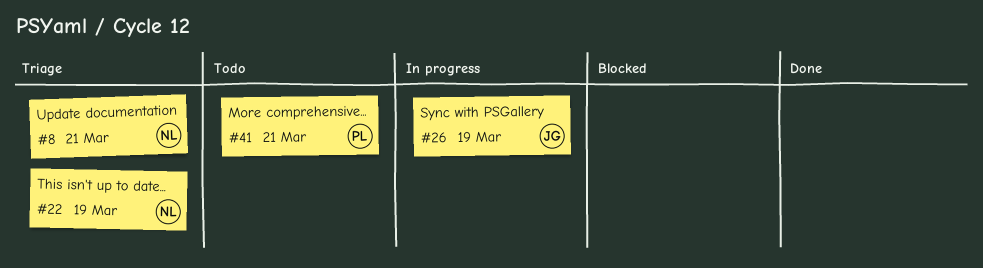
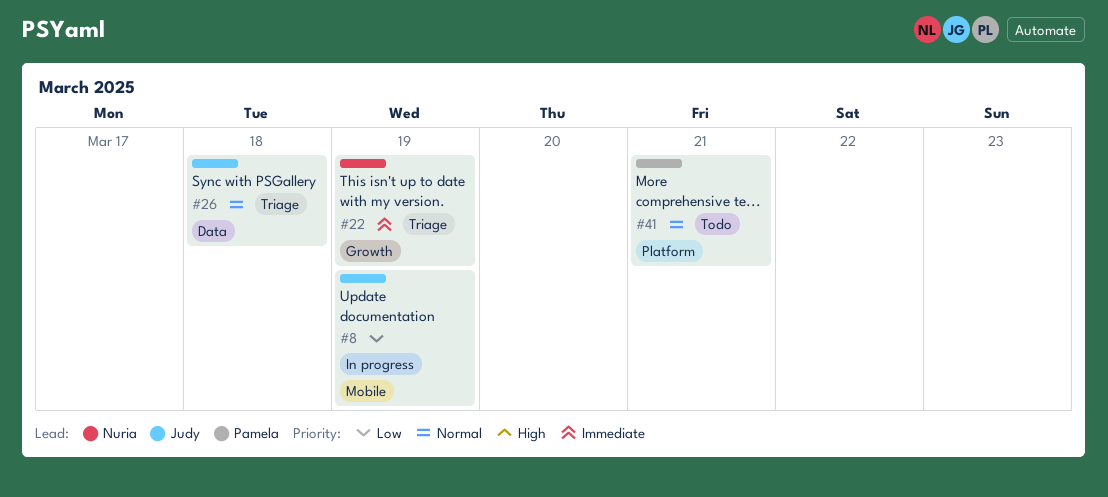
#8, status: Triage -> In progress
#8, owner: Nuria -> Judy
#8, due: Mar 21 -> Mar 19
#26, status: In progress -> Triage
#26, due: Mar 19 -> Mar 18

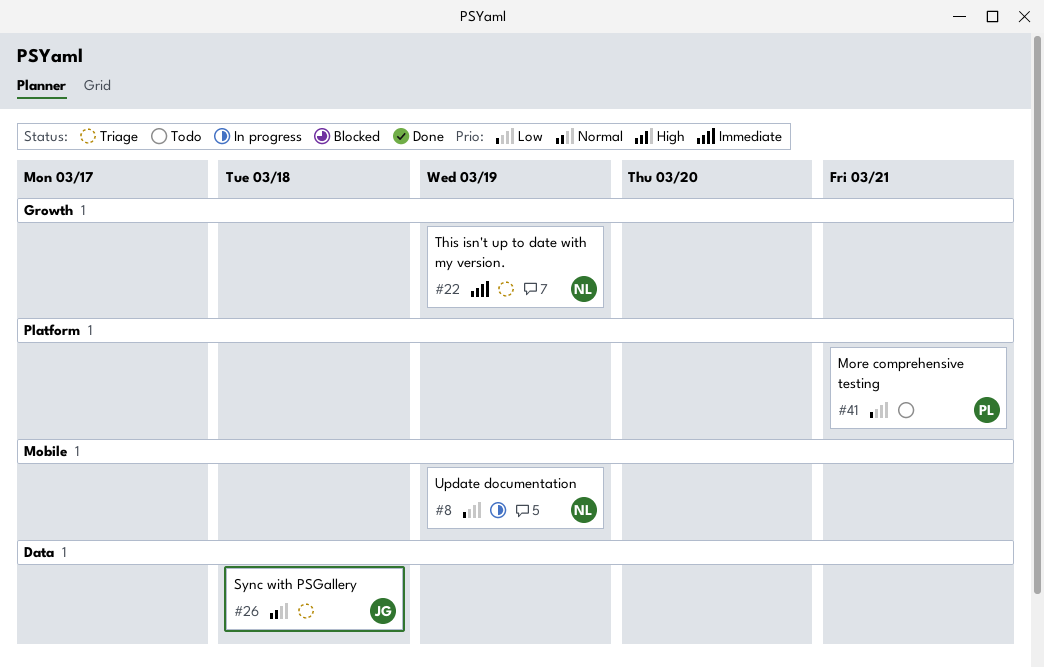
#8, owner: Judy -> Nuria
#41, priority: Normal -> Low

